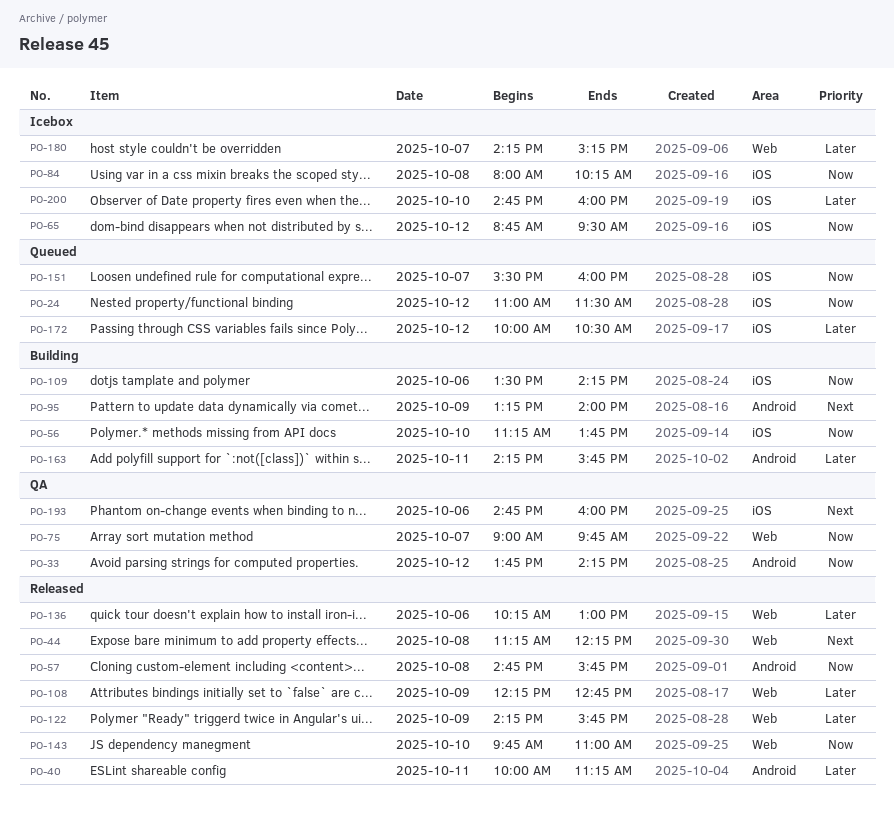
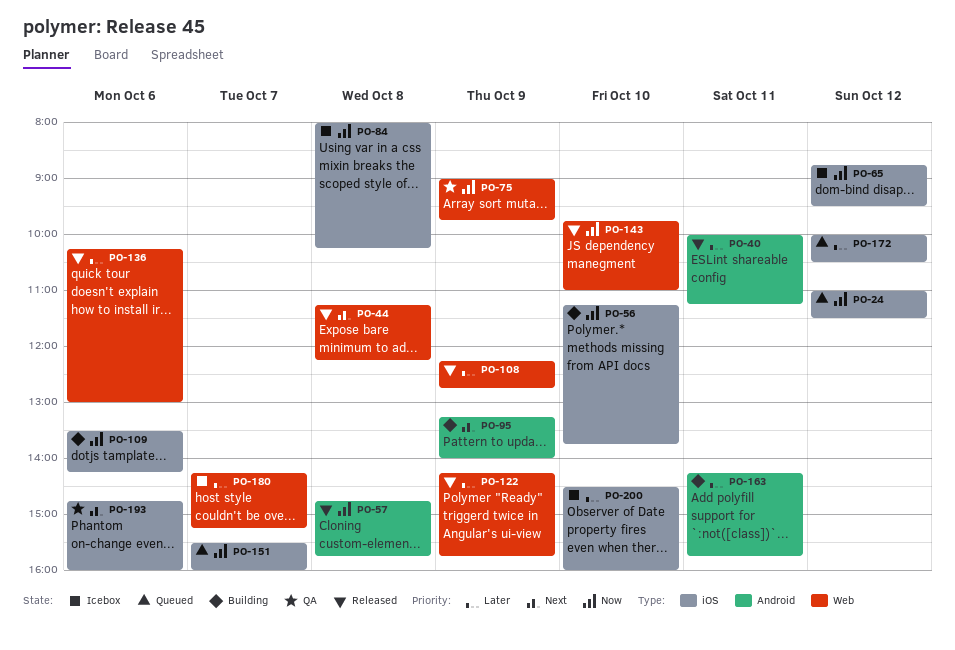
PO-33: present -> none
PO-75, day: Oct 7 -> Oct 9
PO-200, begins: 14:45 -> 14:30

